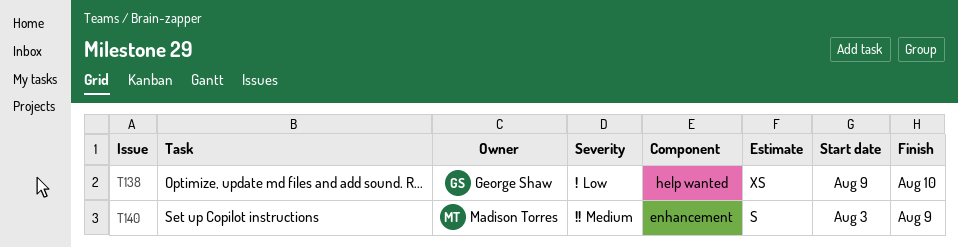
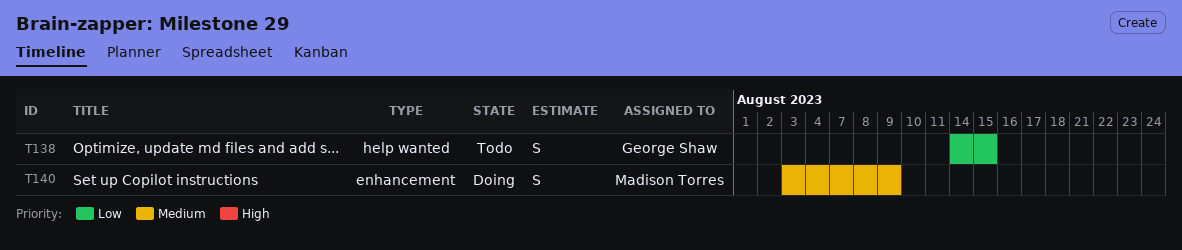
T138, estimate: XS -> S
T138, start: Aug 9 -> Aug 14
T138, due: Aug 10 -> Aug 15

